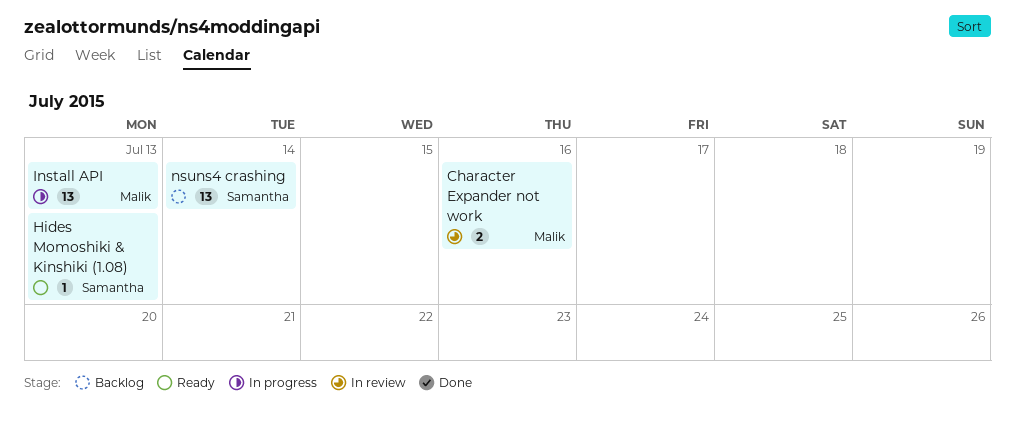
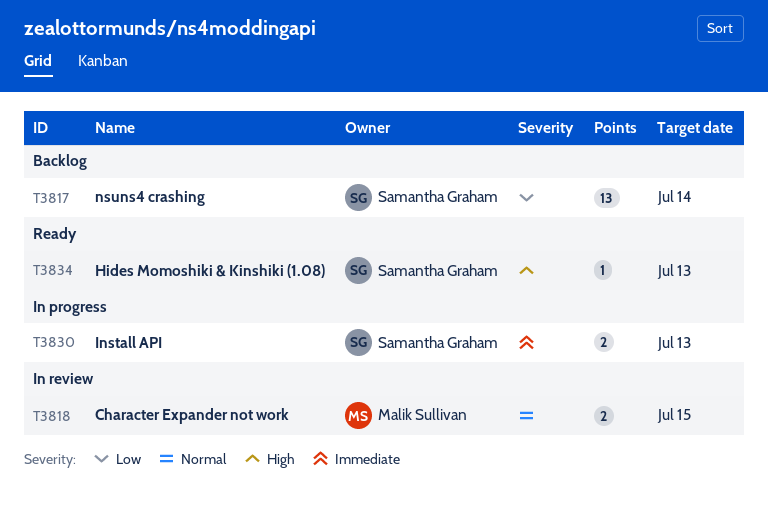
Character Expander not work, due: Jul 16 -> Jul 15
Install API, owner: Malik Sullivan -> Samantha Graham
Install API, estimate: 13 -> 2

